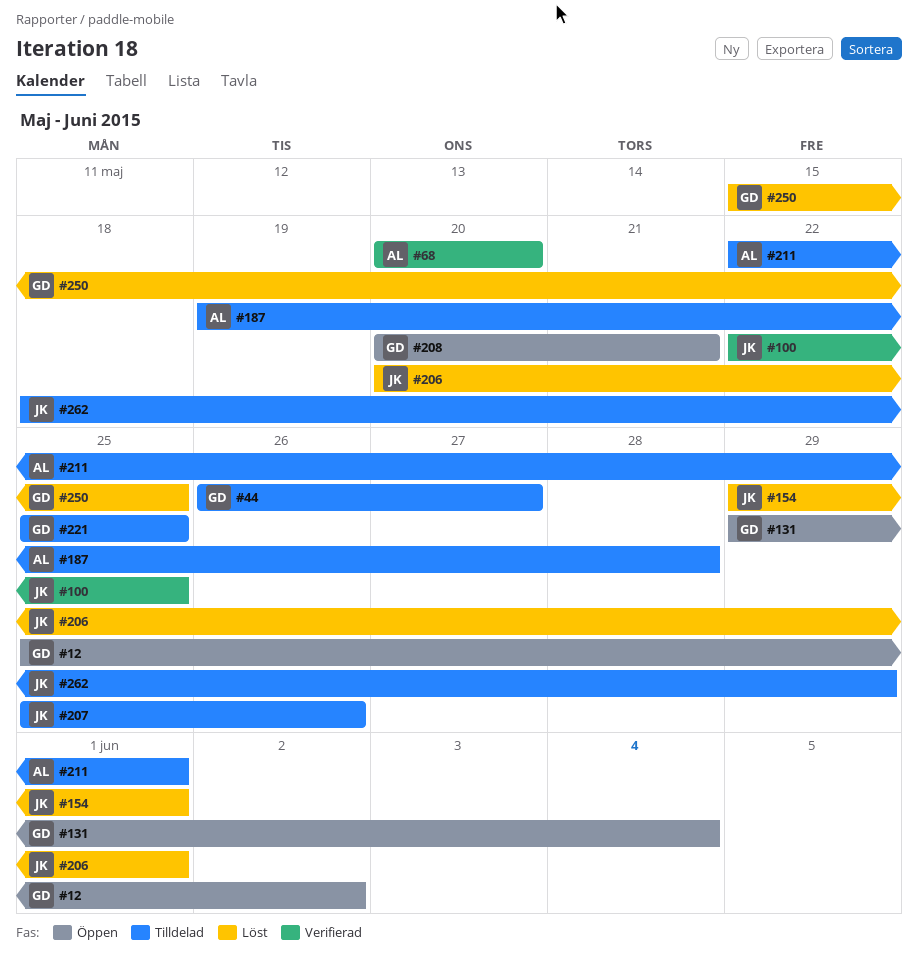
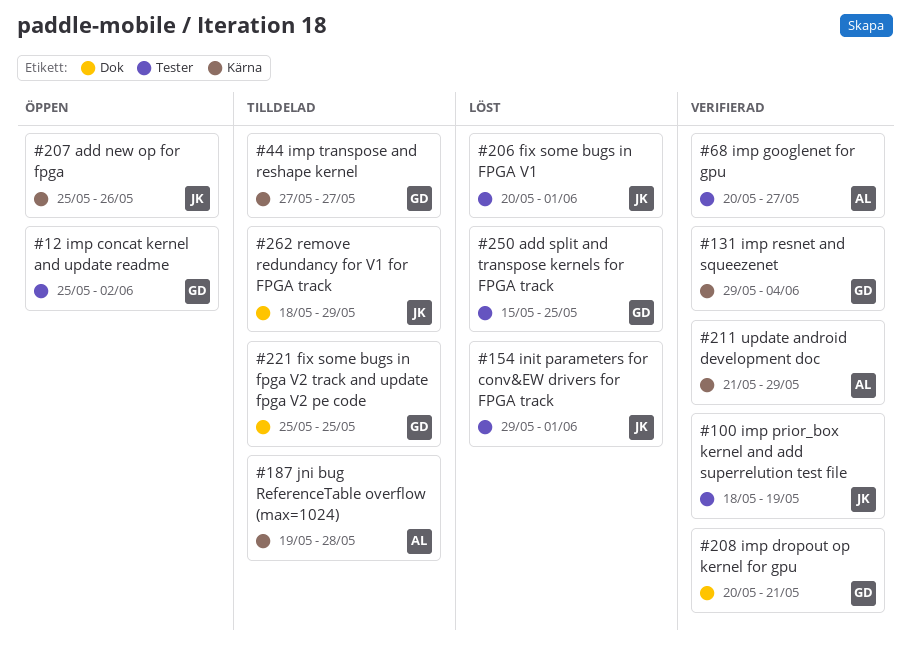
#44, start: May 26 -> May 27
#68, due: May 20 -> May 27
#100, start: May 22 -> May 18
#100, due: May 25 -> May 19
#131, status: Öppen -> Verifierad
#207, status: Tilldelad -> Öppen
#208, status: Öppen -> Verifierad
#211, status: Tilldelad -> Verifierad
#211, start: May 22 -> May 21
#211, due: Jun 1 -> May 29

